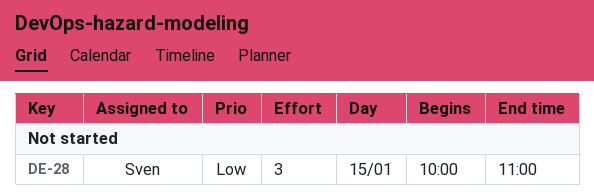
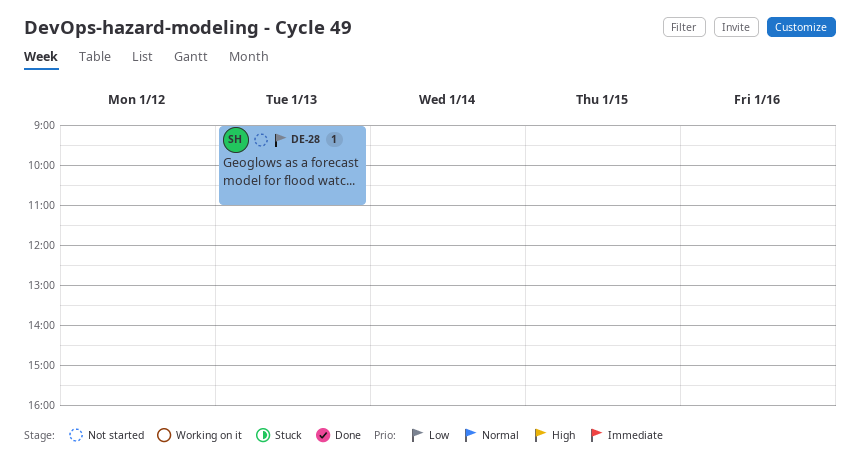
DE-28, estimate: 3 -> 1
DE-28, day: Jan 15 -> Jan 13
DE-28, begins: 10:00 -> 09:00

